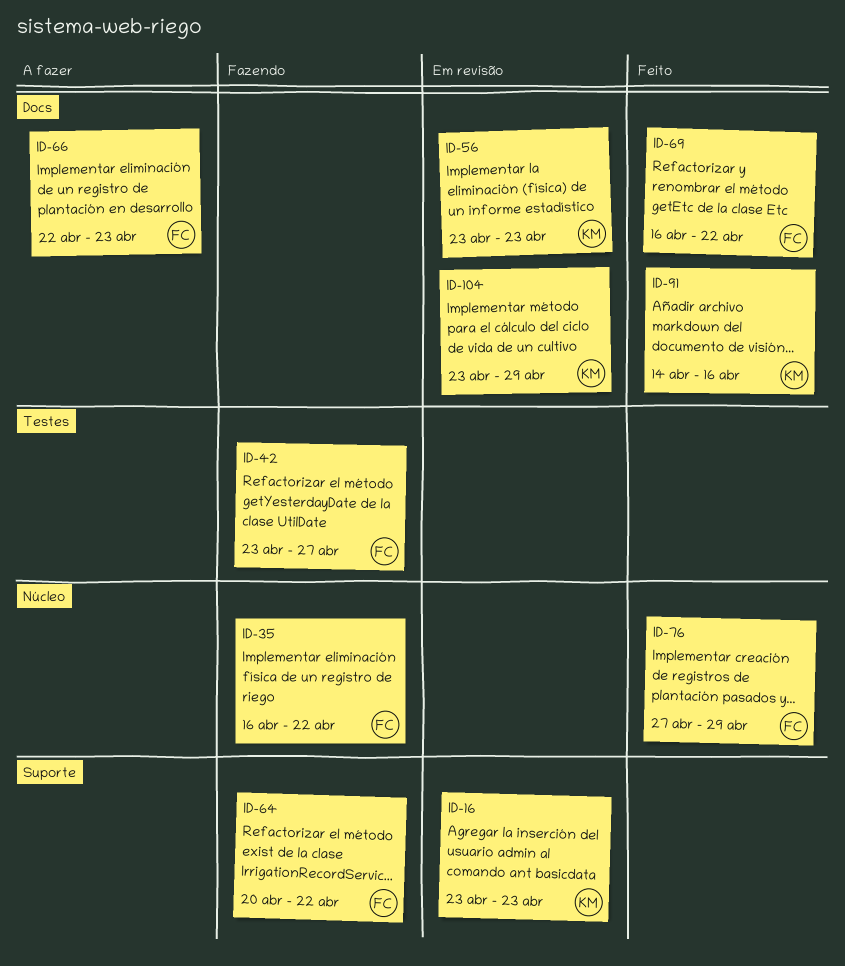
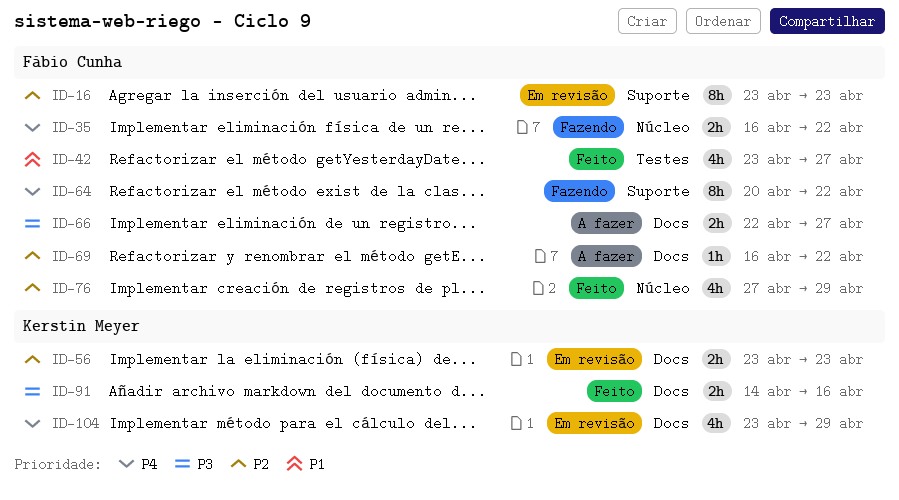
ID-16, owner: Kerstin Meyer -> Fábio Cunha
ID-42, status: Fazendo -> Feito
ID-66, due: Apr 23 -> Apr 27
ID-69, status: Feito -> A fazer

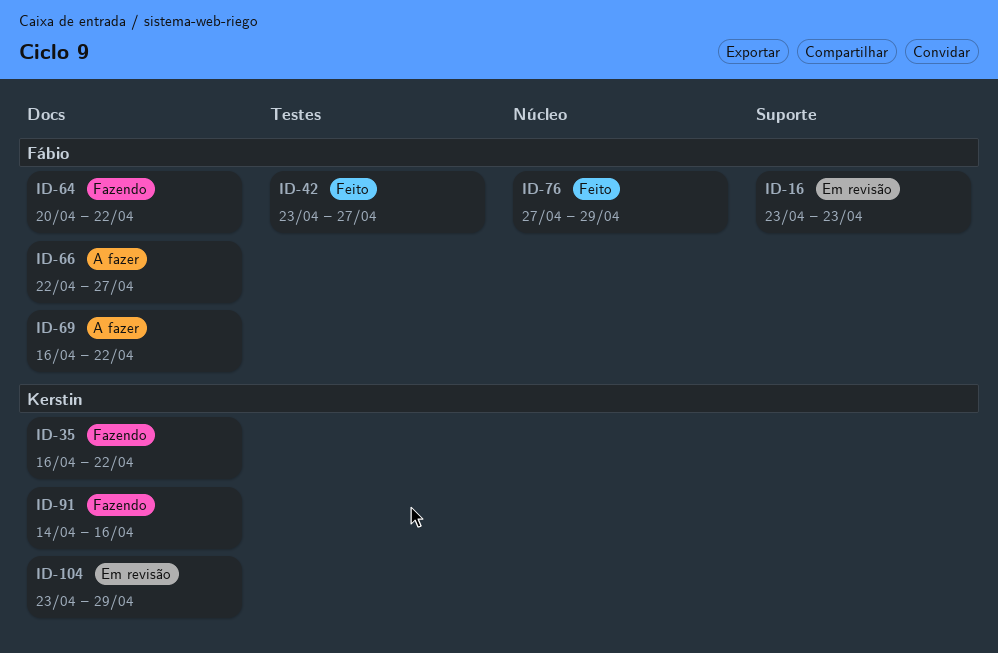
ID-35, owner: Fábio Cunha -> Kerstin Meyer
ID-35, label: Núcleo -> Docs
ID-56: present -> none
ID-64, label: Suporte -> Docs
ID-91, status: Feito -> Fazendo

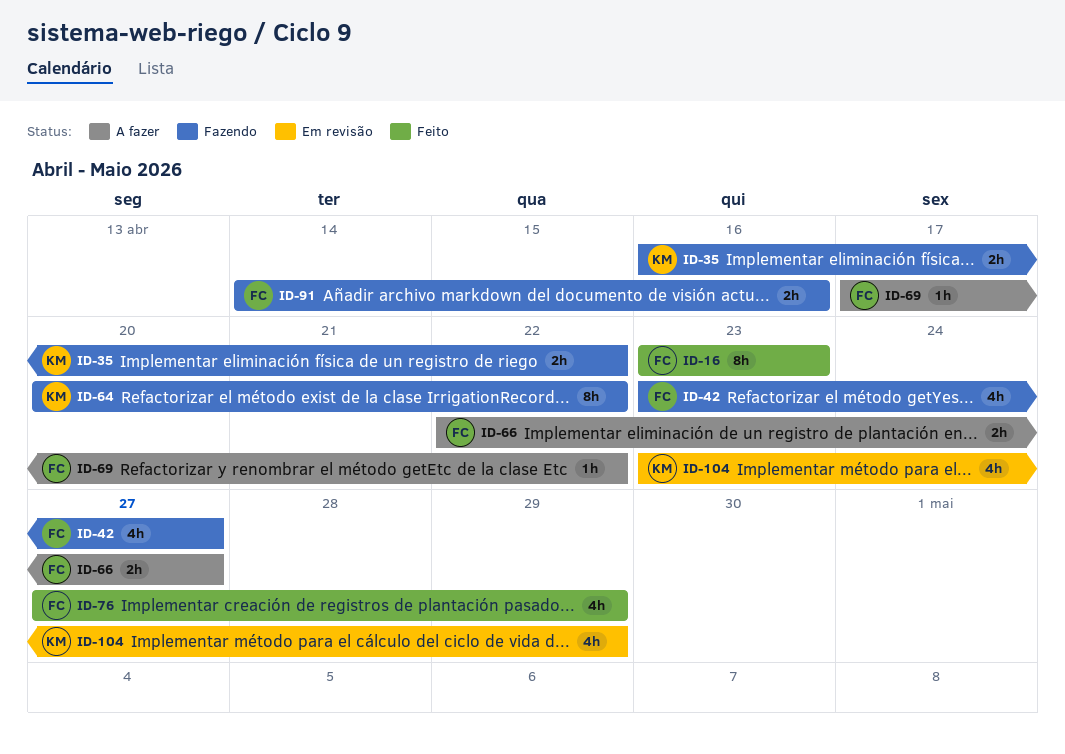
ID-16, status: Em revisão -> Feito
ID-42, status: Feito -> Fazendo
ID-64, owner: Fábio -> Kerstin
ID-69, start: Apr 16 -> Apr 17
ID-91, owner: Kerstin -> Fábio

